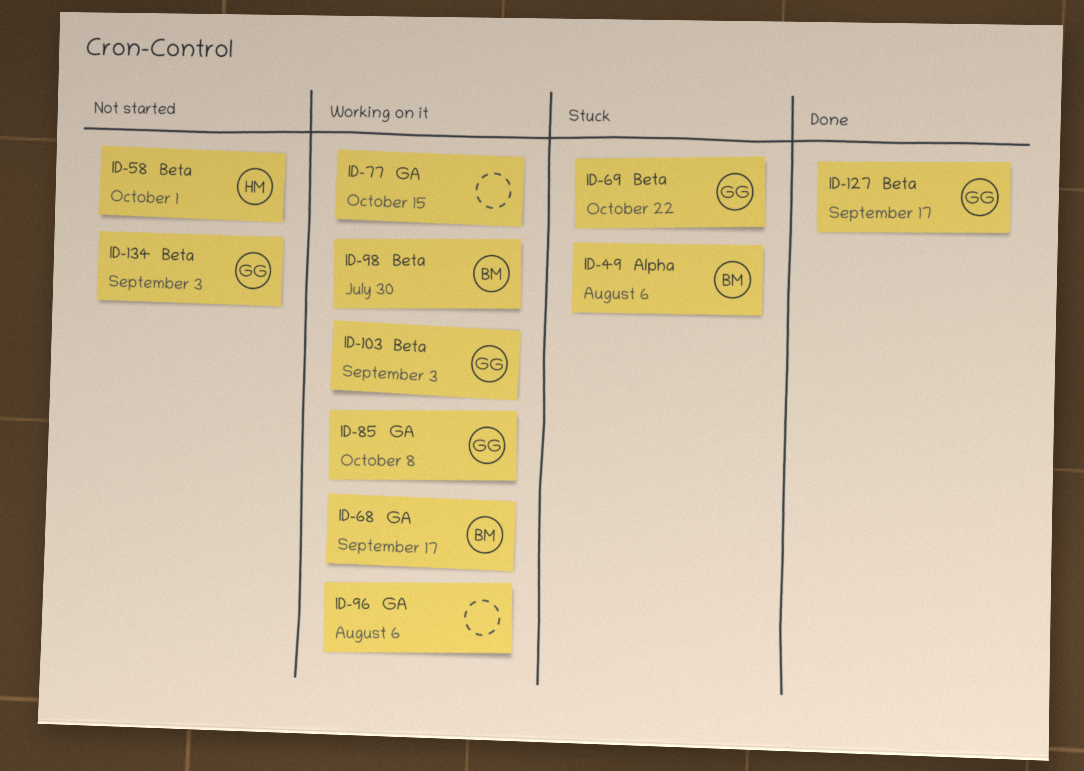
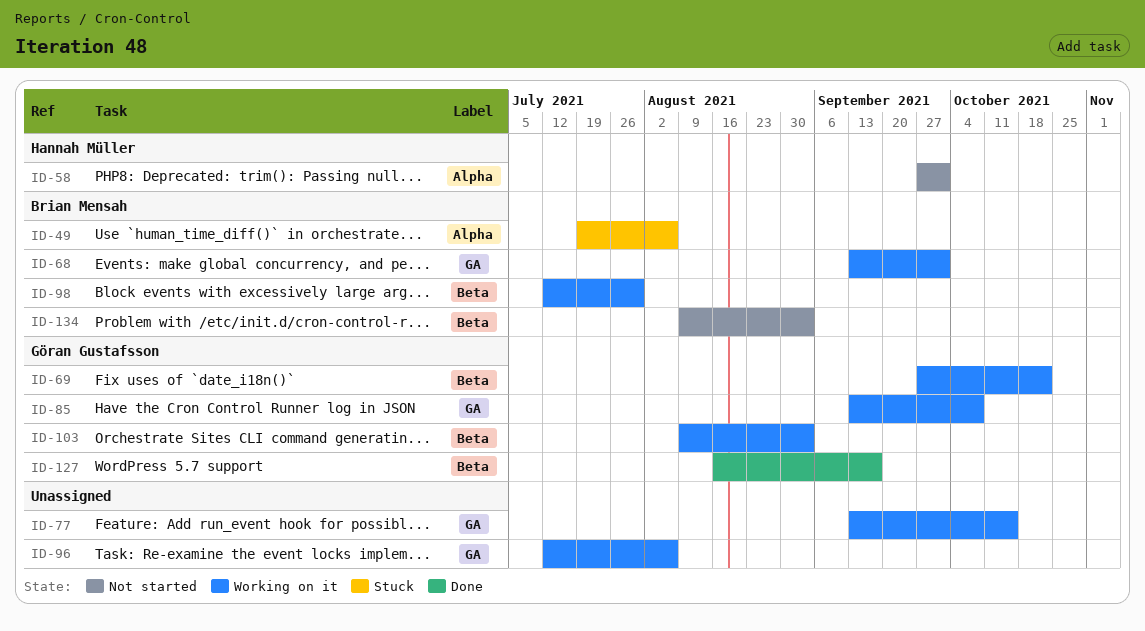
ID-58, label: Beta -> Alpha
ID-68, due: Sep 17 -> Oct 1
ID-69, status: Stuck -> Working on it
ID-134, owner: Göran Gustafsson -> Brian Mensah

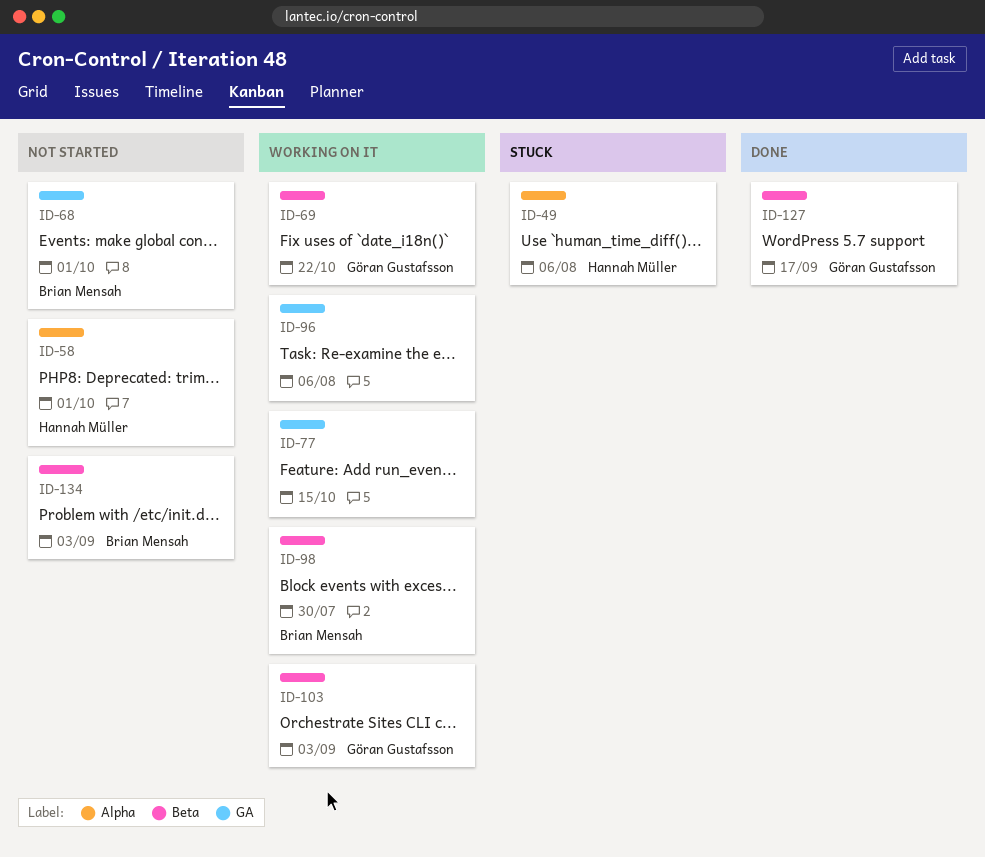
ID-49, owner: Brian Mensah -> Hannah Müller
ID-68, status: Working on it -> Not started
ID-85: present -> none

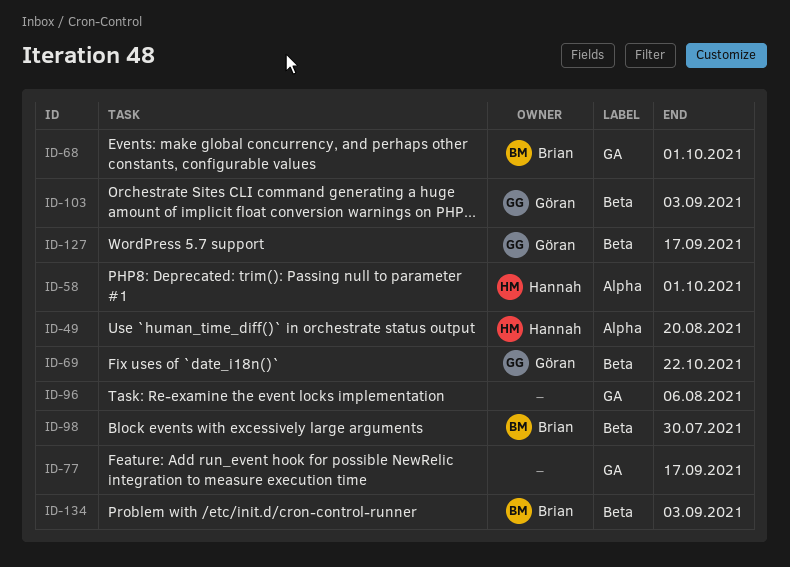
ID-49, due: Aug 6 -> Aug 20
ID-77, due: Oct 15 -> Sep 17

